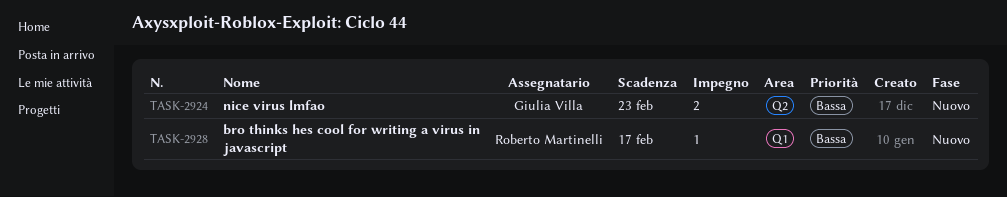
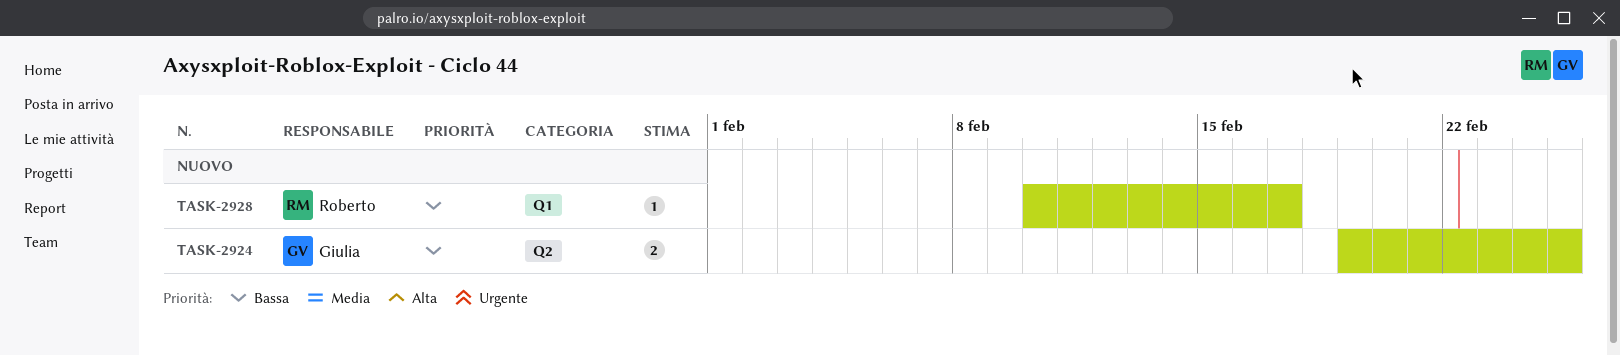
TASK-2924, due: Feb 23 -> Feb 25

